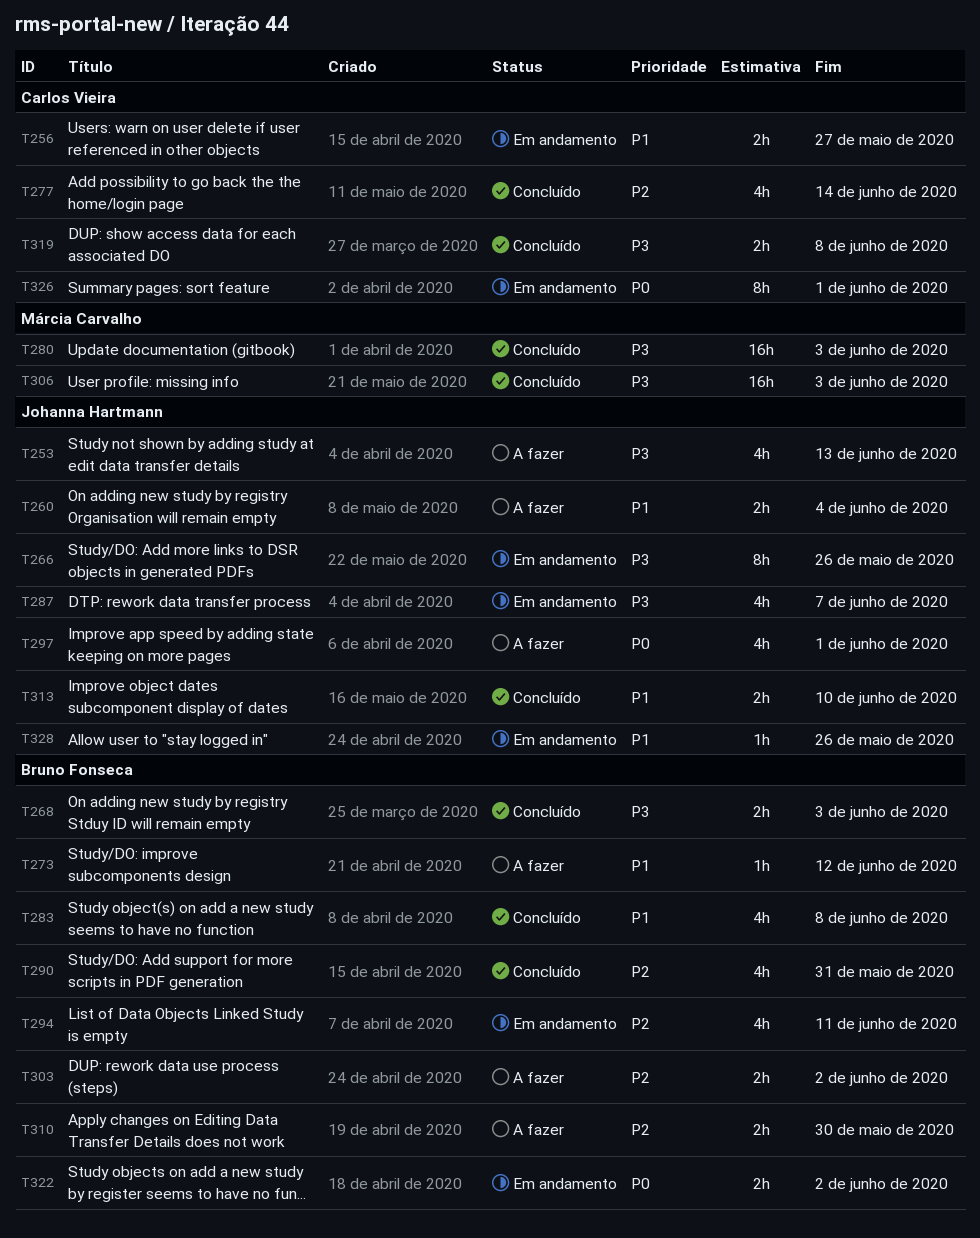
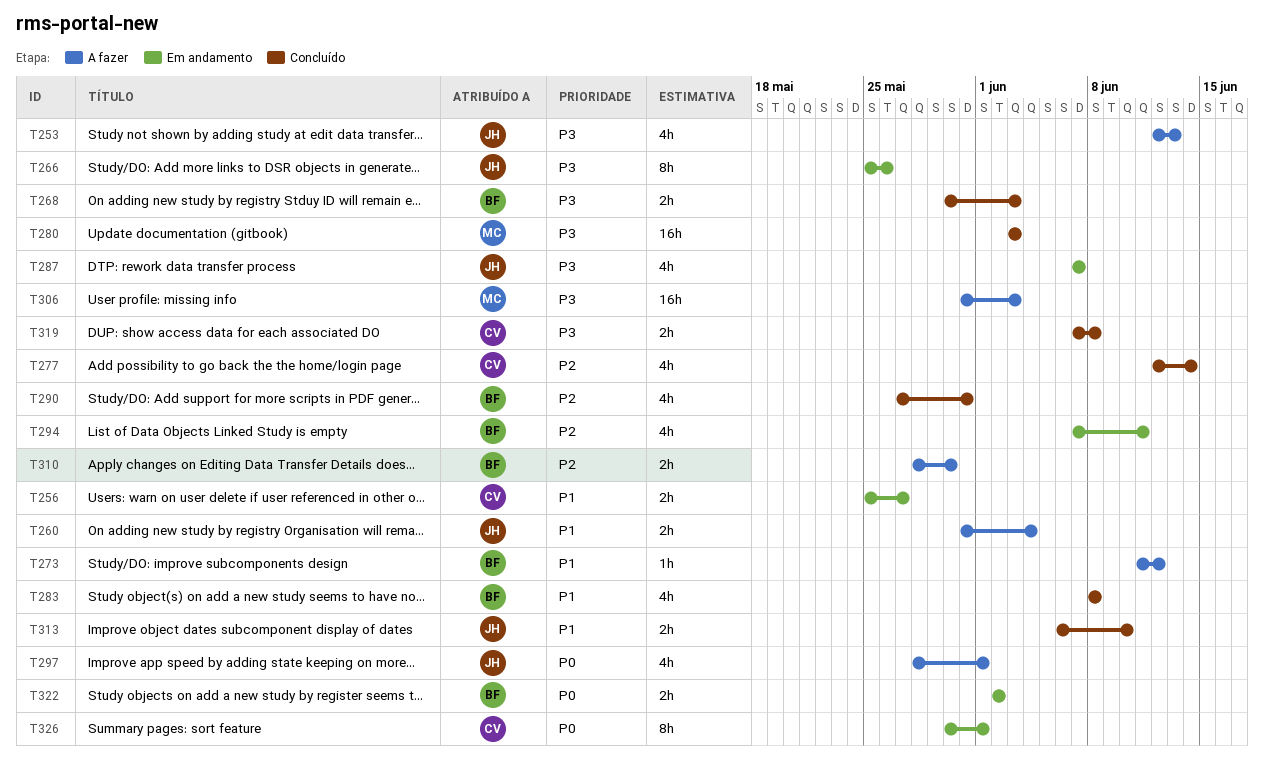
T303: present -> none
T306, status: Concluído -> A fazer
T328: present -> none

